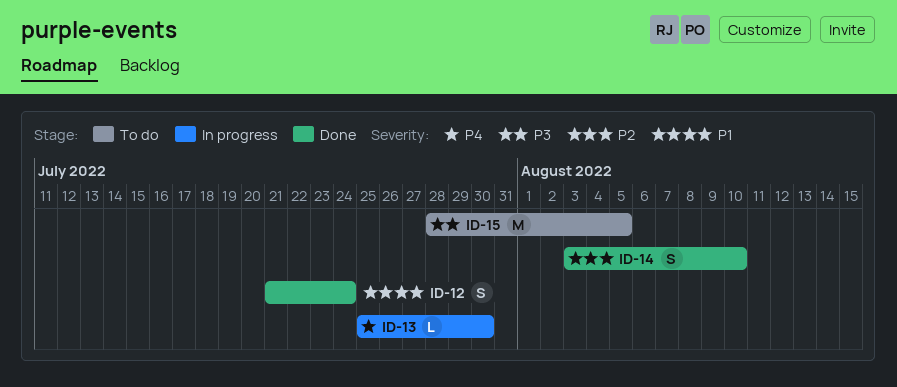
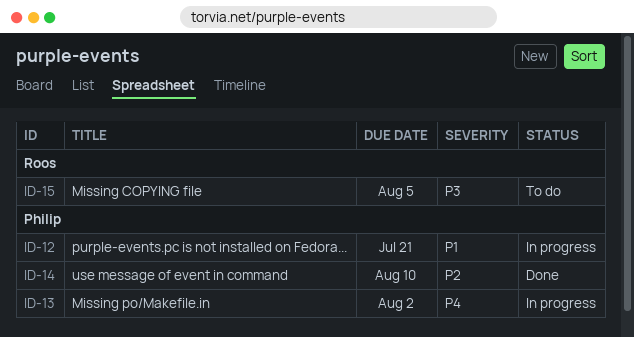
ID-12, status: Done -> In progress
ID-12, due: Jul 24 -> Jul 21
ID-13, due: Jul 30 -> Aug 2

